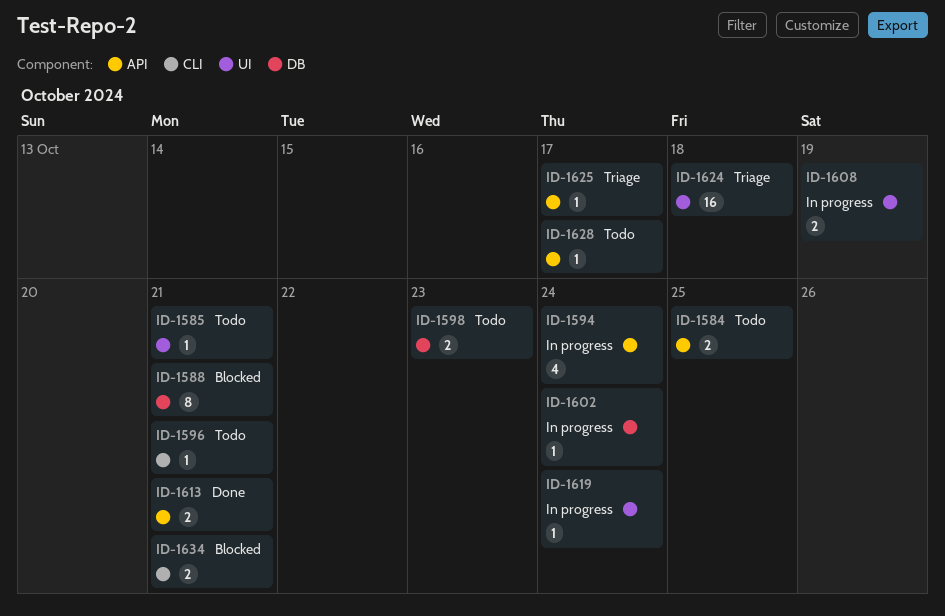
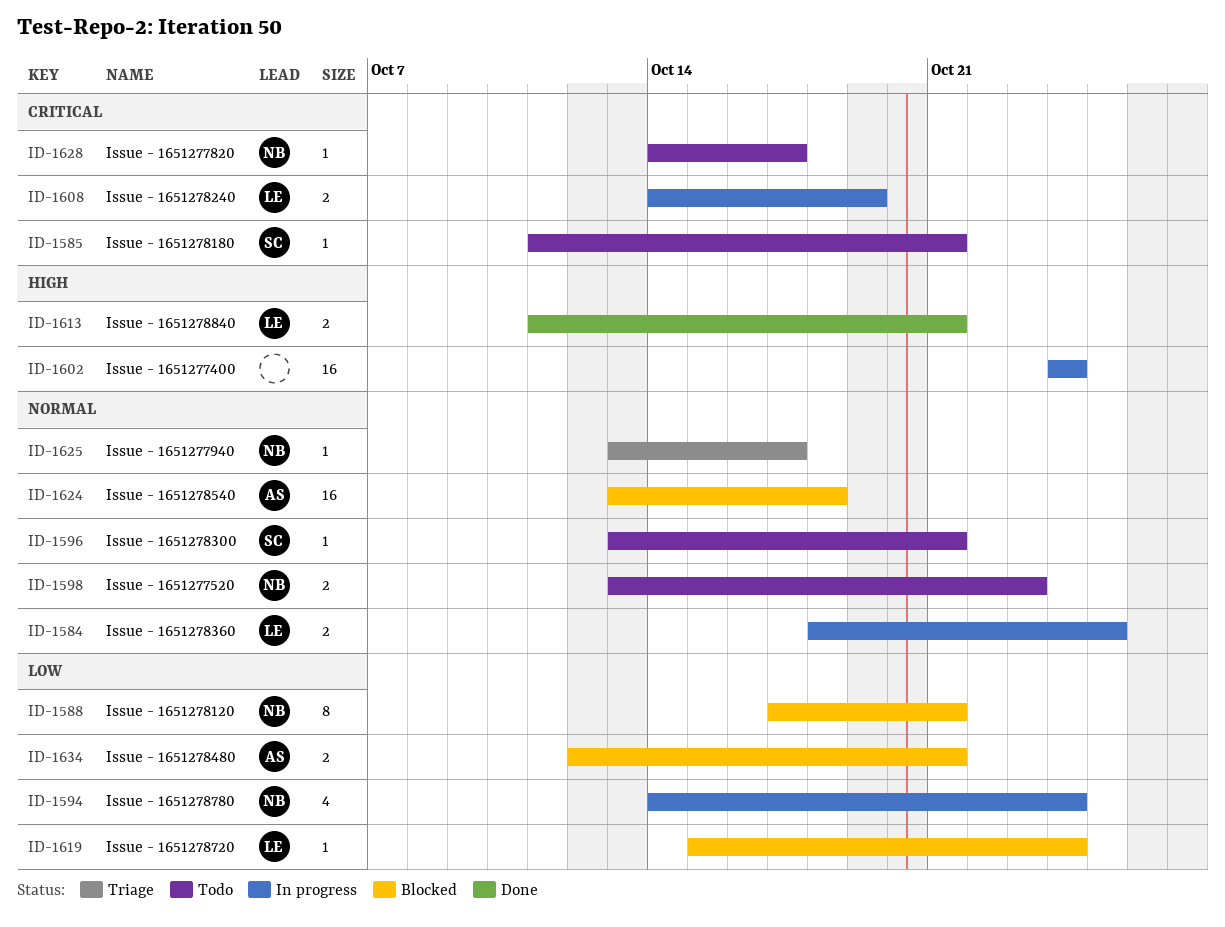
ID-1584, status: Todo -> In progress
ID-1602, estimate: 1 -> 16
ID-1619, status: In progress -> Blocked
ID-1624, status: Triage -> Blocked

